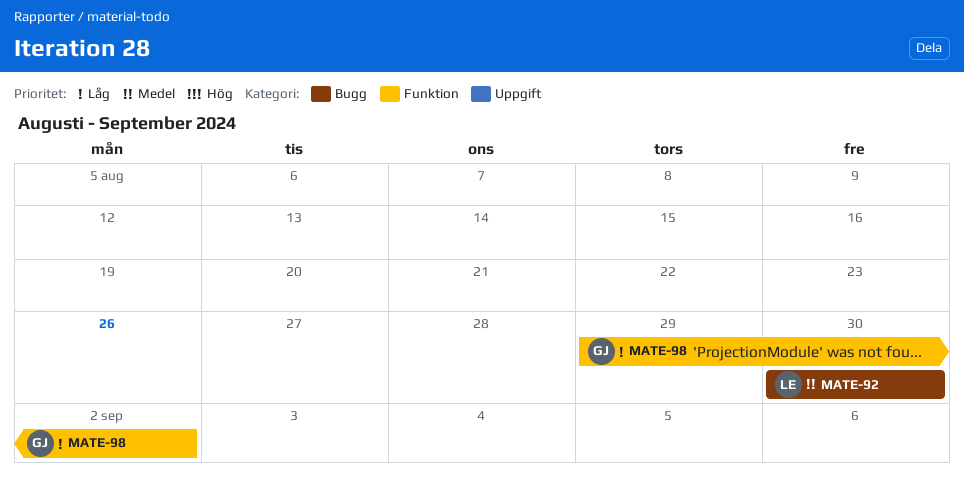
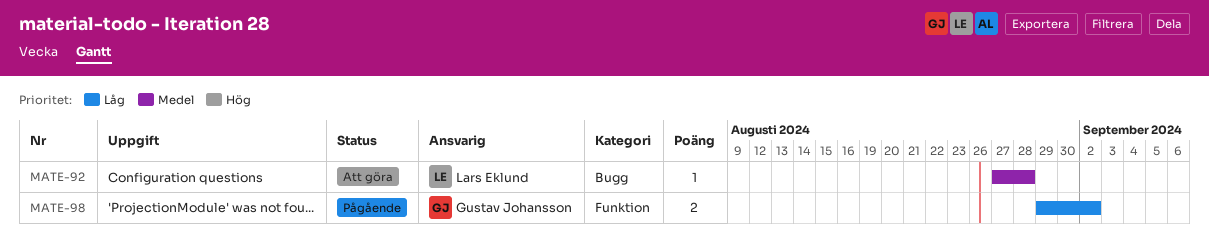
MATE-92, start: Aug 30 -> Aug 27
MATE-92, due: Aug 30 -> Aug 28

